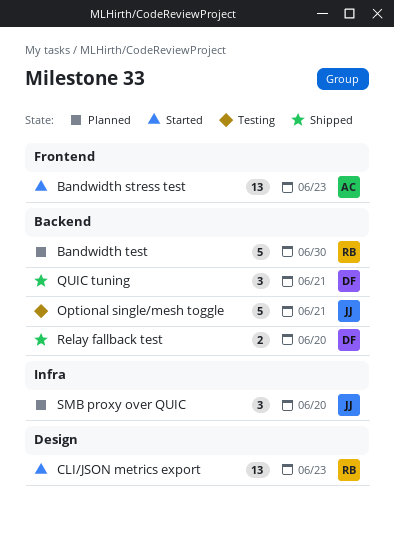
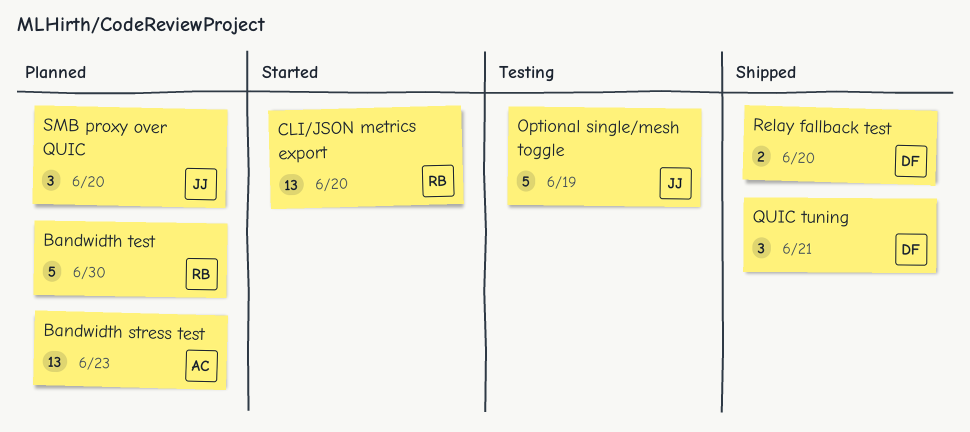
Bandwidth stress test, status: Started -> Planned
CLI/JSON metrics export, due: Jun 23 -> Jun 20
Optional single/mesh toggle, due: Jun 21 -> Jun 19

